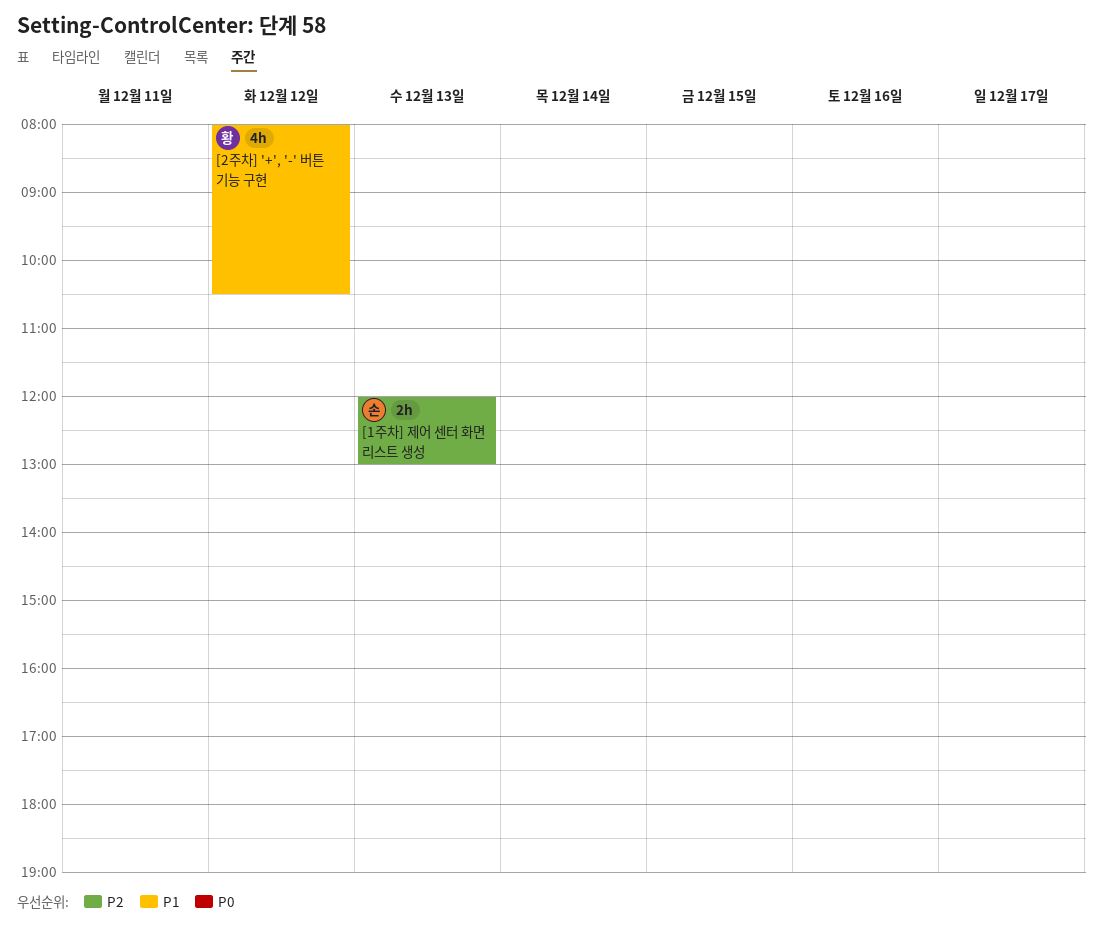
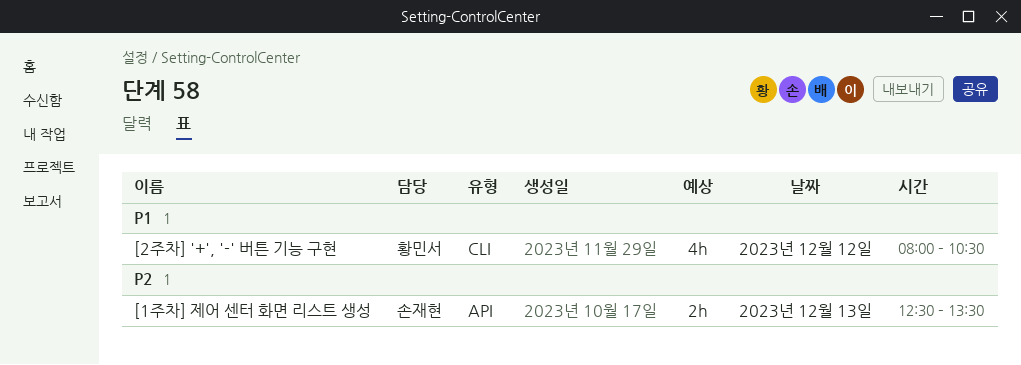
[1주차] 제어 센터 화면 리스트 생성, begins: 12:00 -> 12:30
[1주차] 제어 센터 화면 리스트 생성, ends: 13:00 -> 13:30

